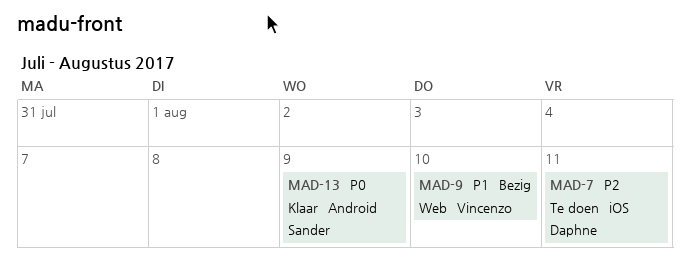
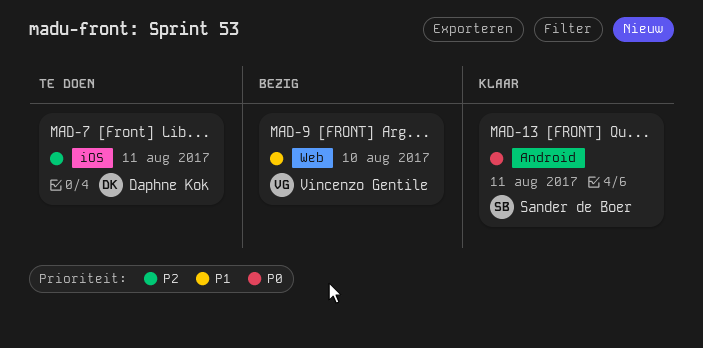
MAD-13, due: Aug 9 -> Aug 11

